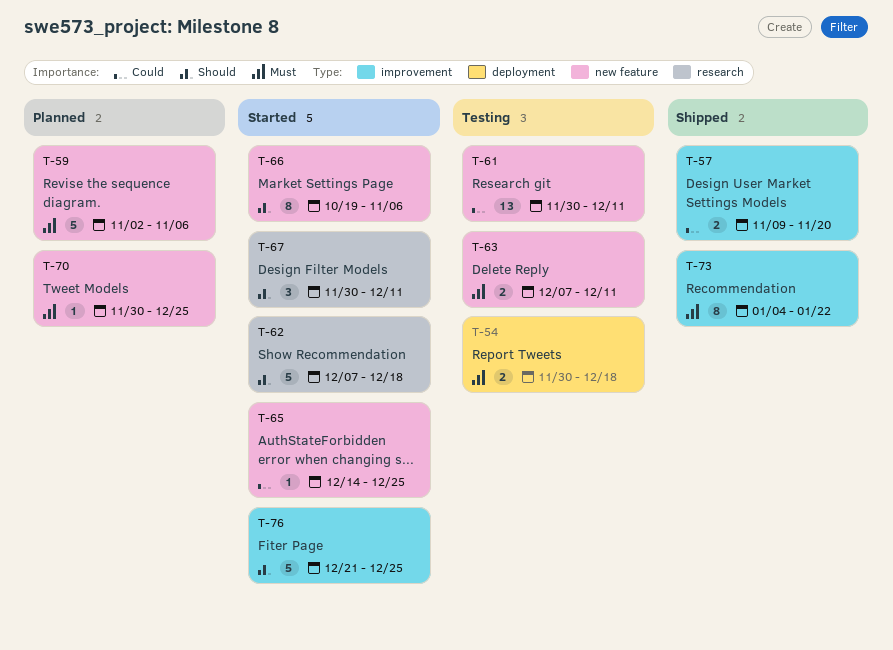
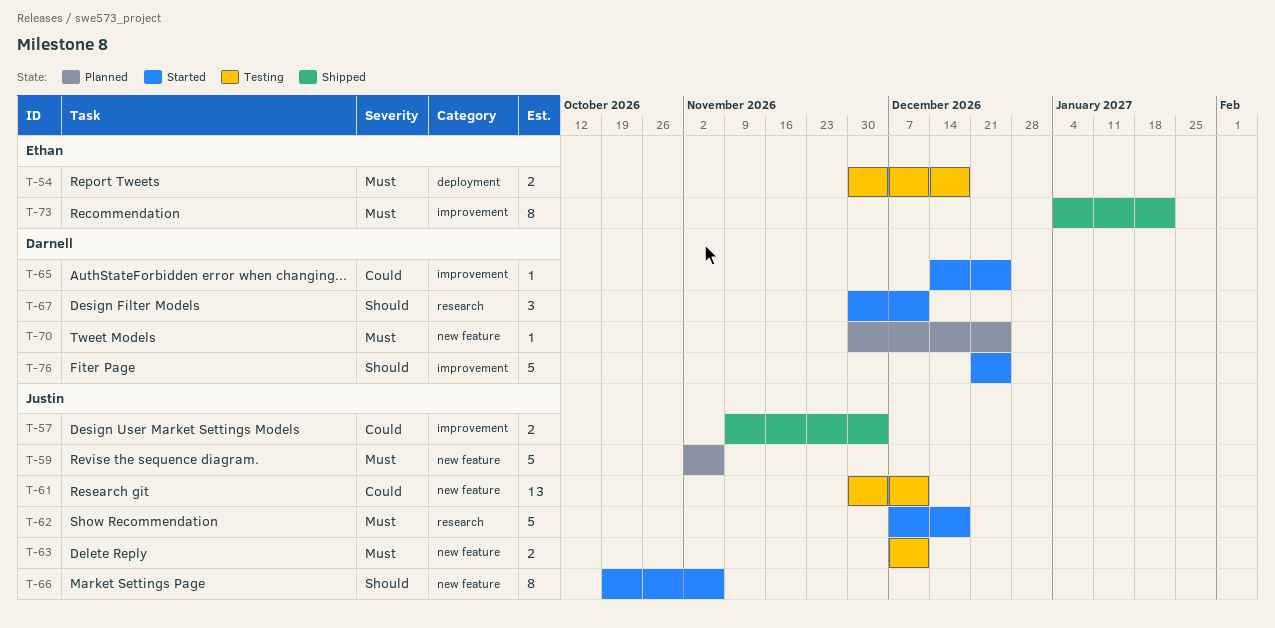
T-57, due: Nov 20 -> Dec 4
T-62, priority: Should -> Must
T-65, label: new feature -> improvement

